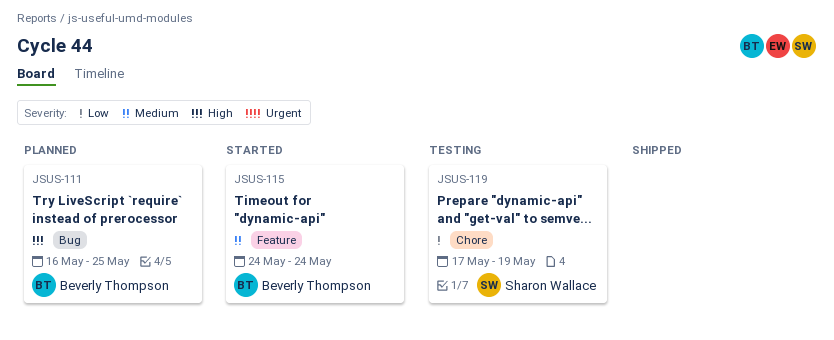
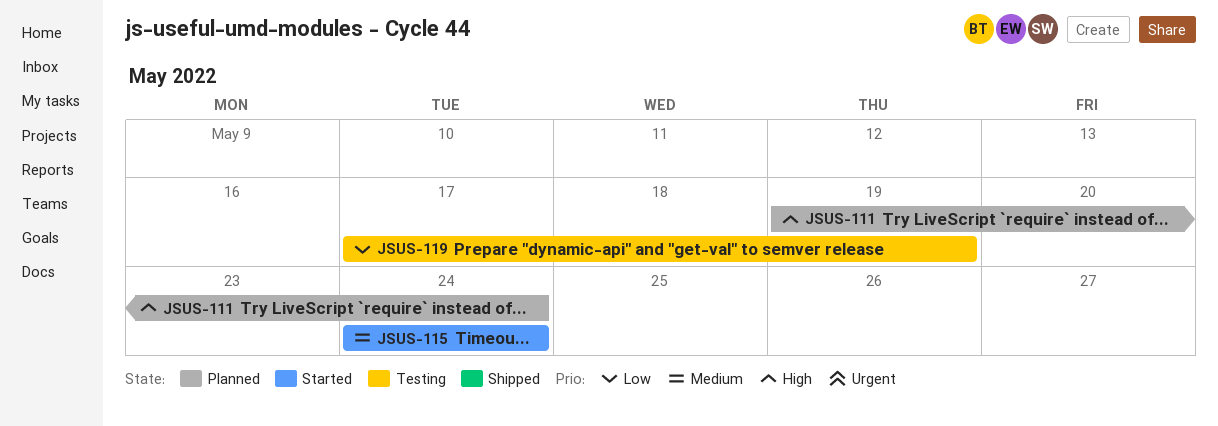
JSUS-111, start: May 16 -> May 19
JSUS-111, due: May 25 -> May 24

